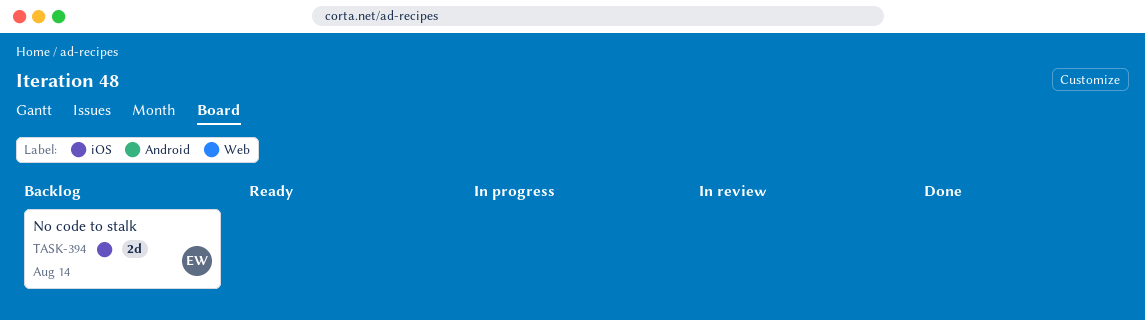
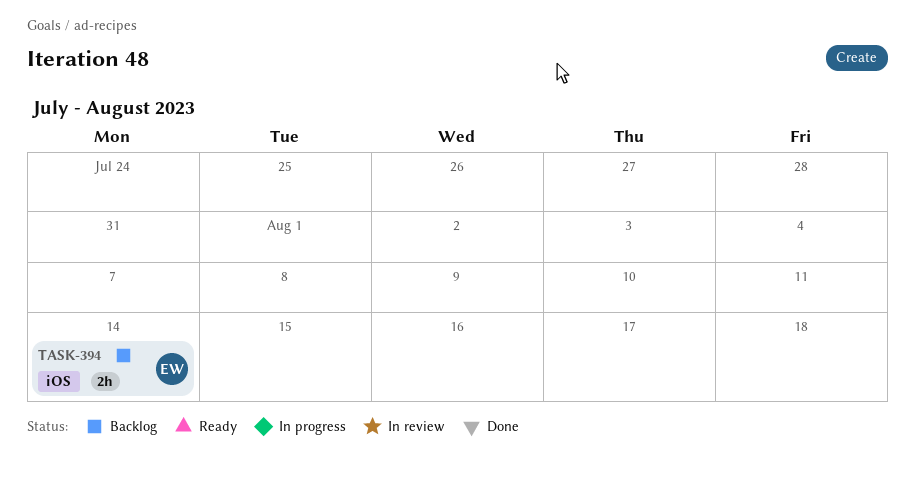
TASK-394, estimate: 2d -> 2h

